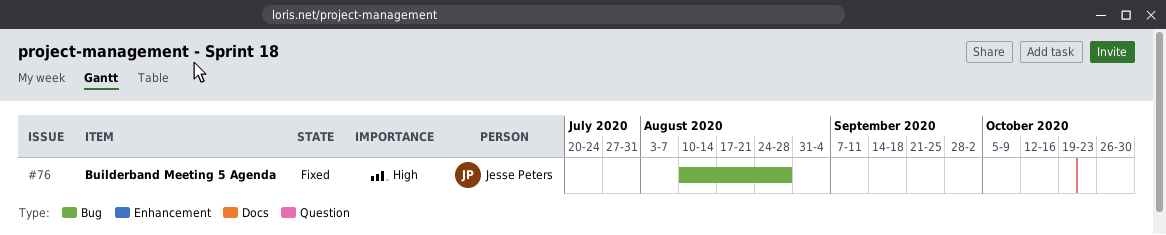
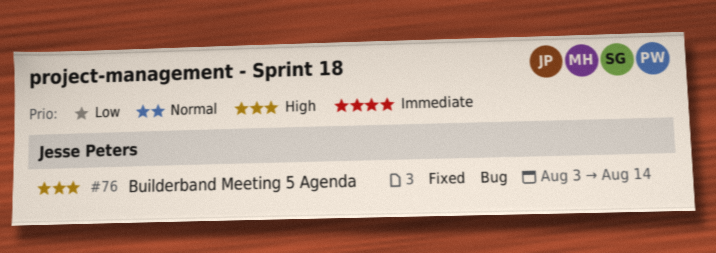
#76, start: Aug 10 -> Aug 3
#76, due: Aug 28 -> Aug 14

